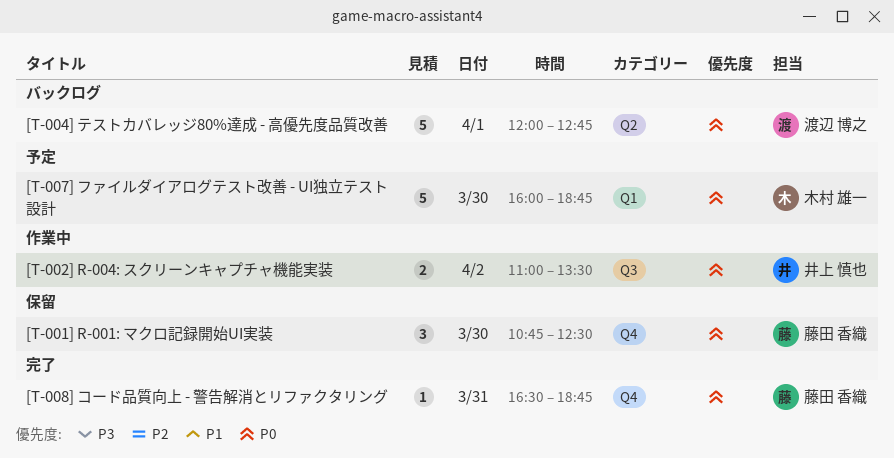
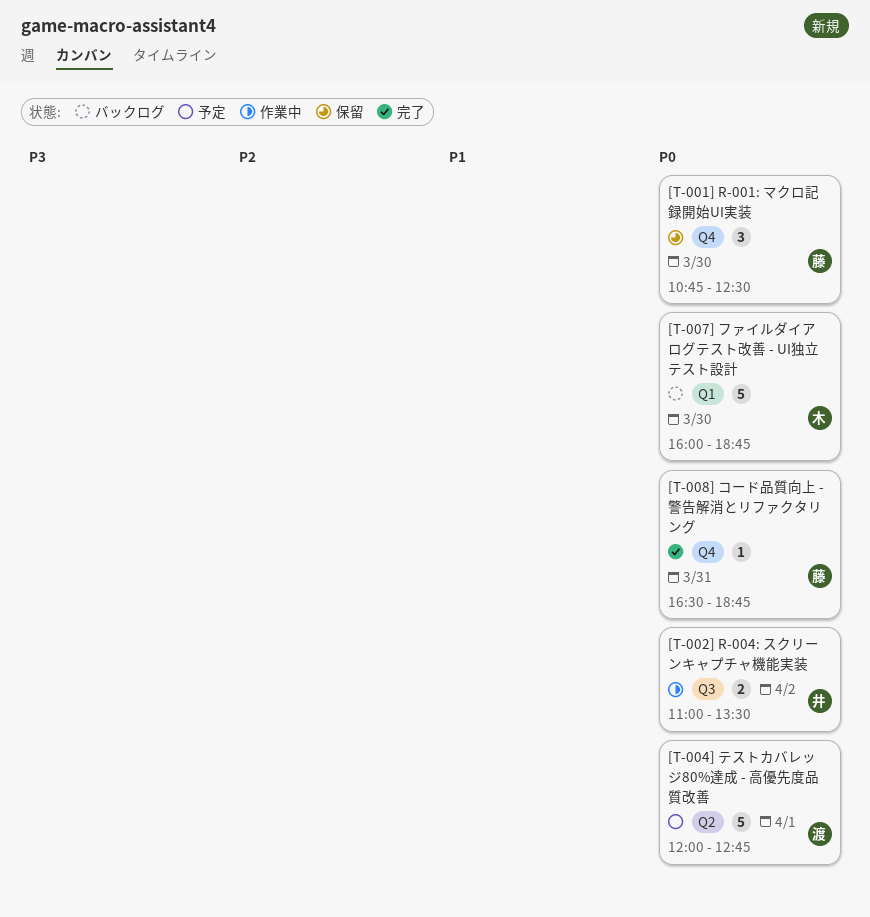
[T-004] テストカバレッジ80%達成 - 高優先度品質改善, status: バックログ -> 予定
[T-007] ファイルダイアログテスト改善 - UI独立テスト設計, status: 予定 -> バックログ

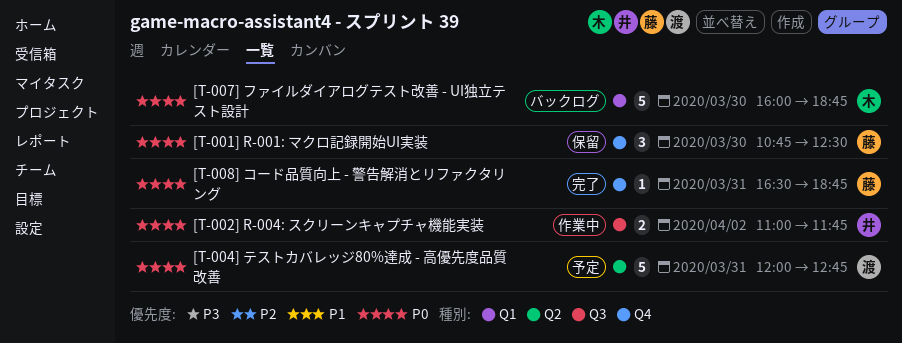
[T-002] R-004: スクリーンキャプチャ機能実装, ends: 13:30 -> 11:45
[T-004] テストカバレッジ80%達成 - 高優先度品質改善, day: Apr 1 -> Mar 31

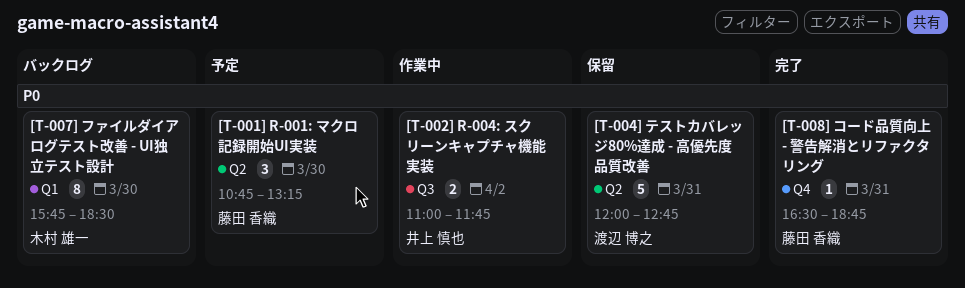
[T-001] R-001: マクロ記録開始UI実装, status: 保留 -> 予定
[T-001] R-001: マクロ記録開始UI実装, label: Q4 -> Q2
[T-001] R-001: マクロ記録開始UI実装, ends: 12:30 -> 13:15
[T-004] テストカバレッジ80%達成 - 高優先度品質改善, status: 予定 -> 保留
[T-007] ファイルダイアログテスト改善 - UI独立テスト設計, estimate: 5 -> 8
[T-007] ファイルダイアログテスト改善 - UI独立テスト設計, begins: 16:00 -> 15:45
[T-007] ファイルダイアログテスト改善 - UI独立テスト設計, ends: 18:45 -> 18:30

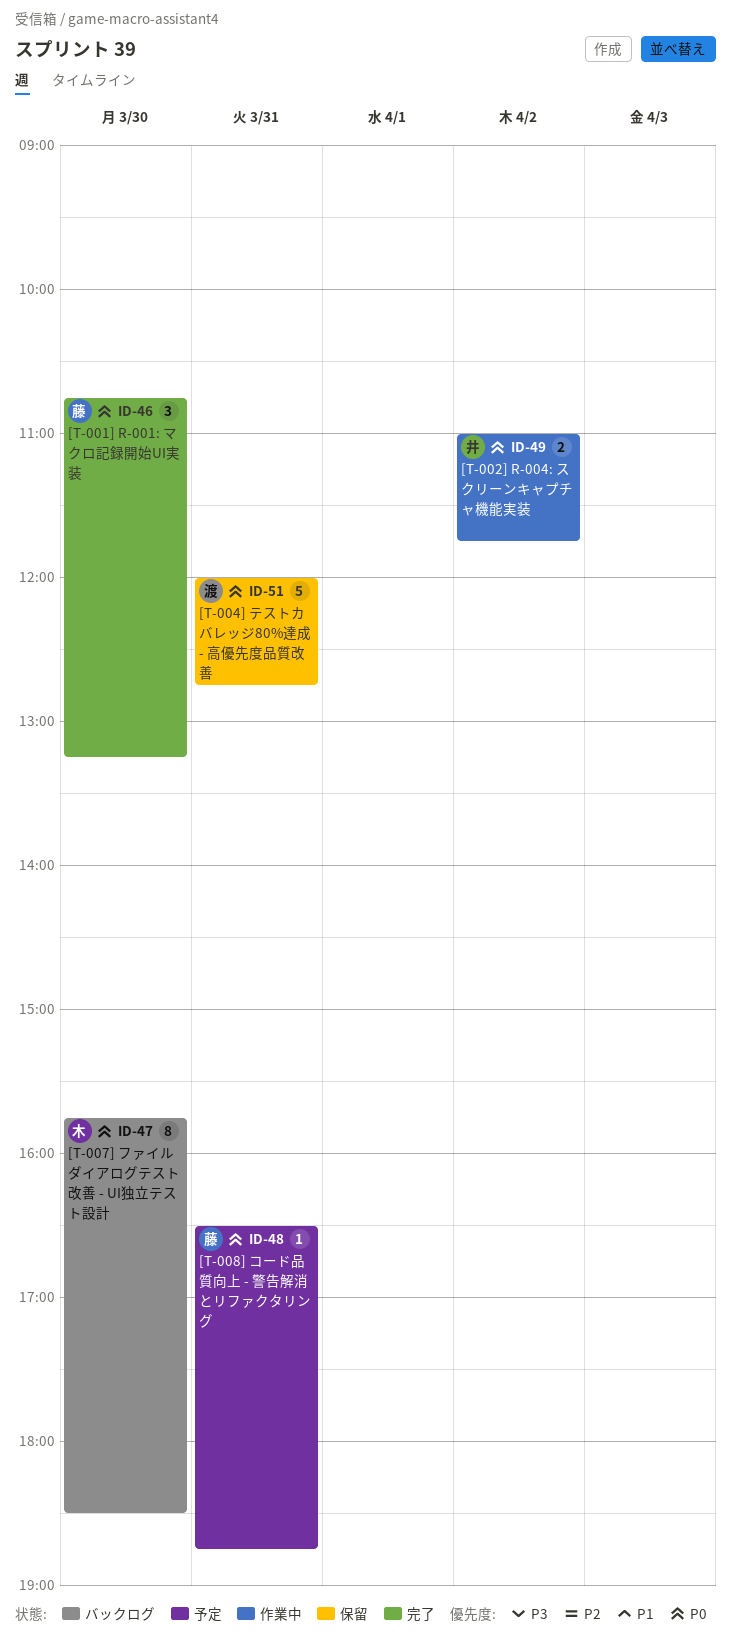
[T-001] R-001: マクロ記録開始UI実装, status: 予定 -> 完了
[T-008] コード品質向上 - 警告解消とリファクタリング, status: 完了 -> 予定

